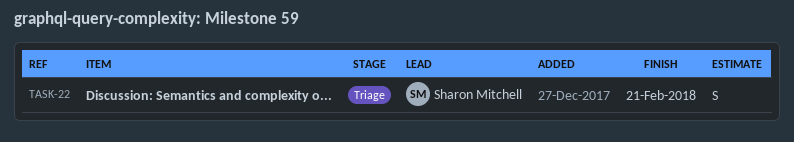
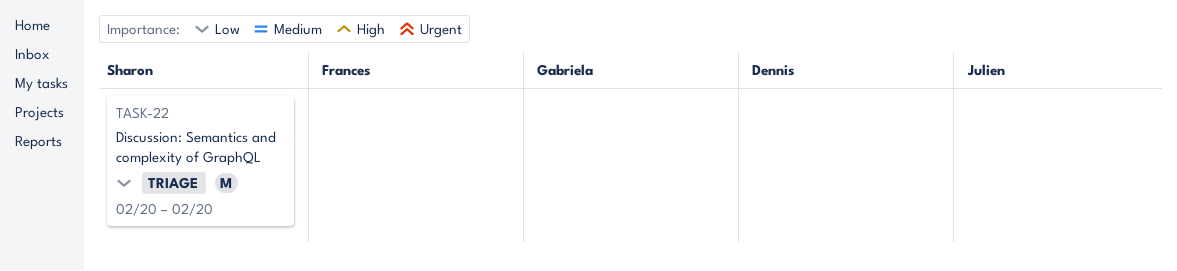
TASK-22, estimate: S -> M
TASK-22, due: Feb 21 -> Feb 20

